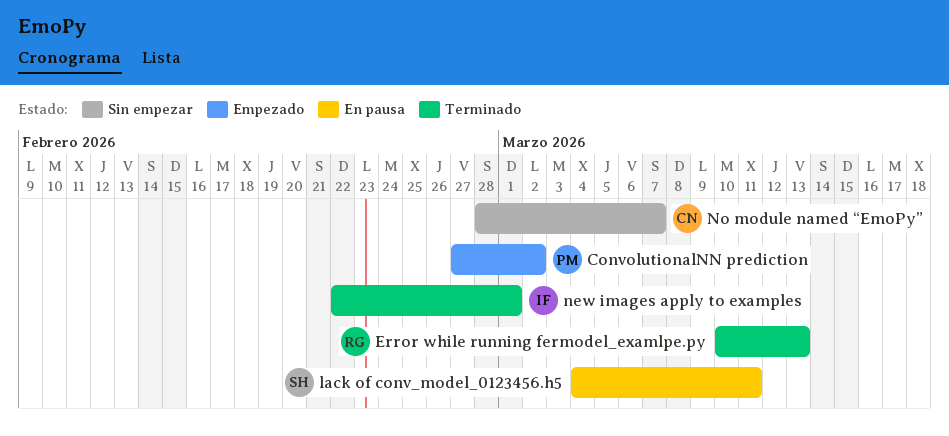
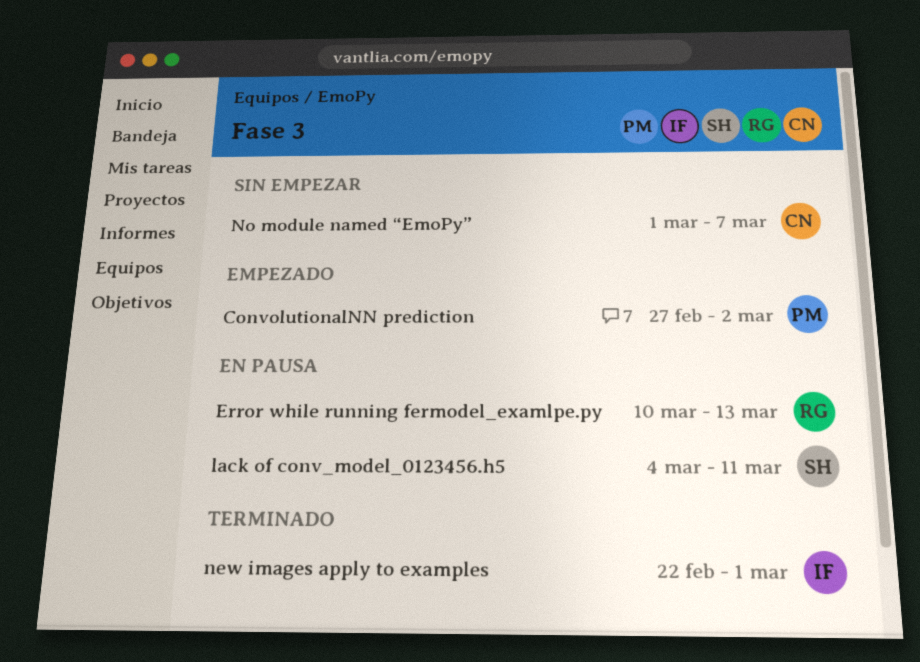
Error while running fermodel_examlpe.py, status: Terminado -> En pausa
No module named “EmoPy”, start: Feb 28 -> Mar 1

